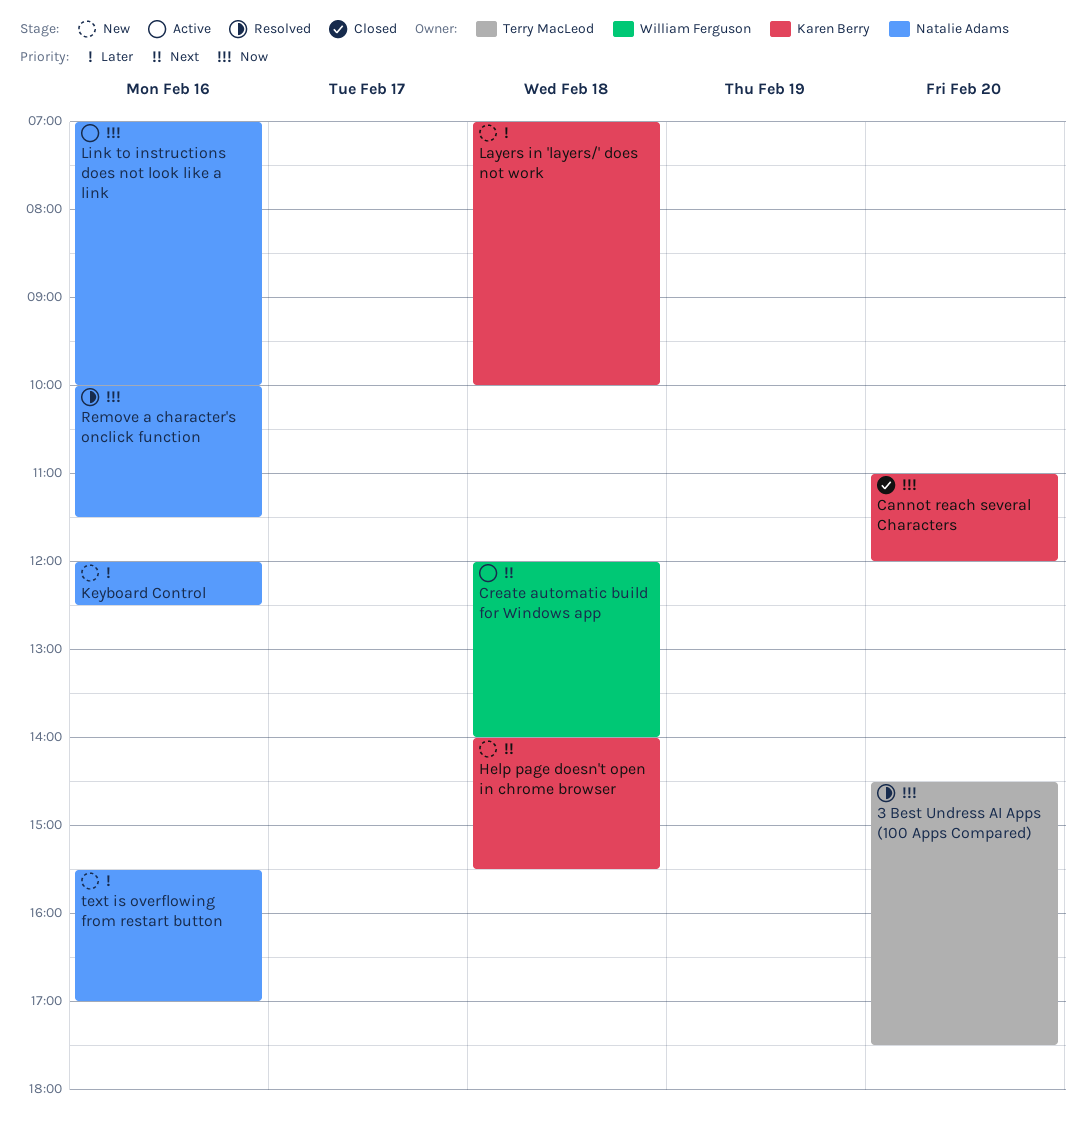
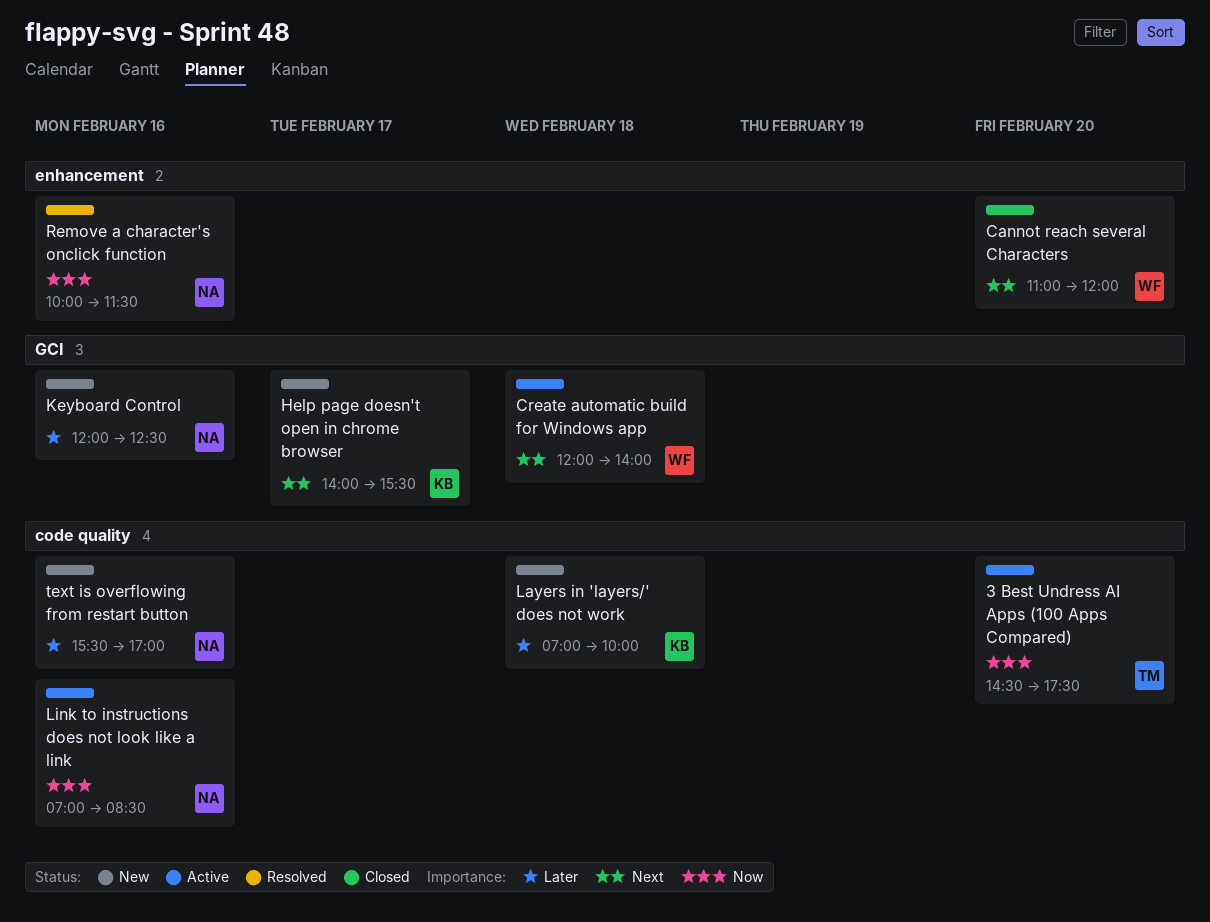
3 Best Undress AI Apps (100 Apps Compared), status: Resolved -> Active
Cannot reach several Characters, owner: Karen Berry -> William Ferguson
Cannot reach several Characters, priority: Now -> Next
Help page doesn't open in chrome browser, day: Feb 18 -> Feb 17
Link to instructions does not look like a link, ends: 10:00 -> 08:30

